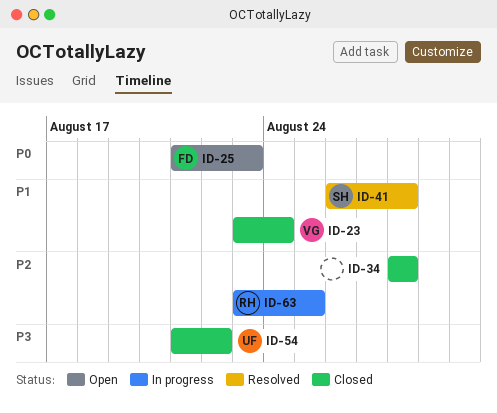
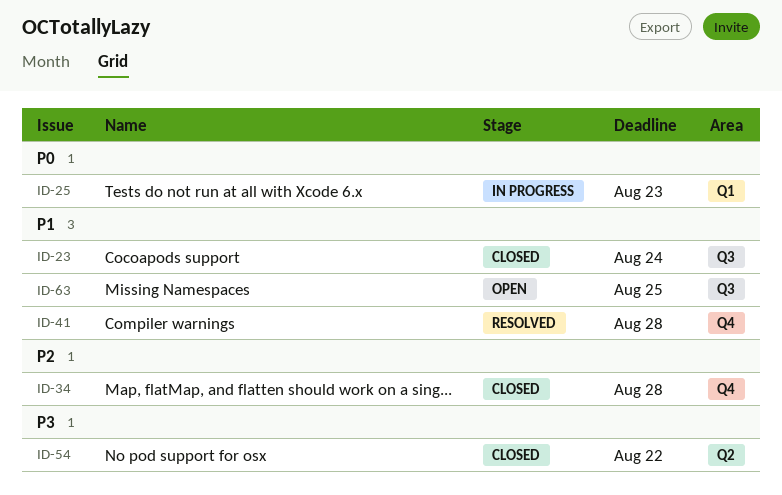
ID-25, status: Open -> In progress
ID-63, status: In progress -> Open
ID-63, priority: P2 -> P1

